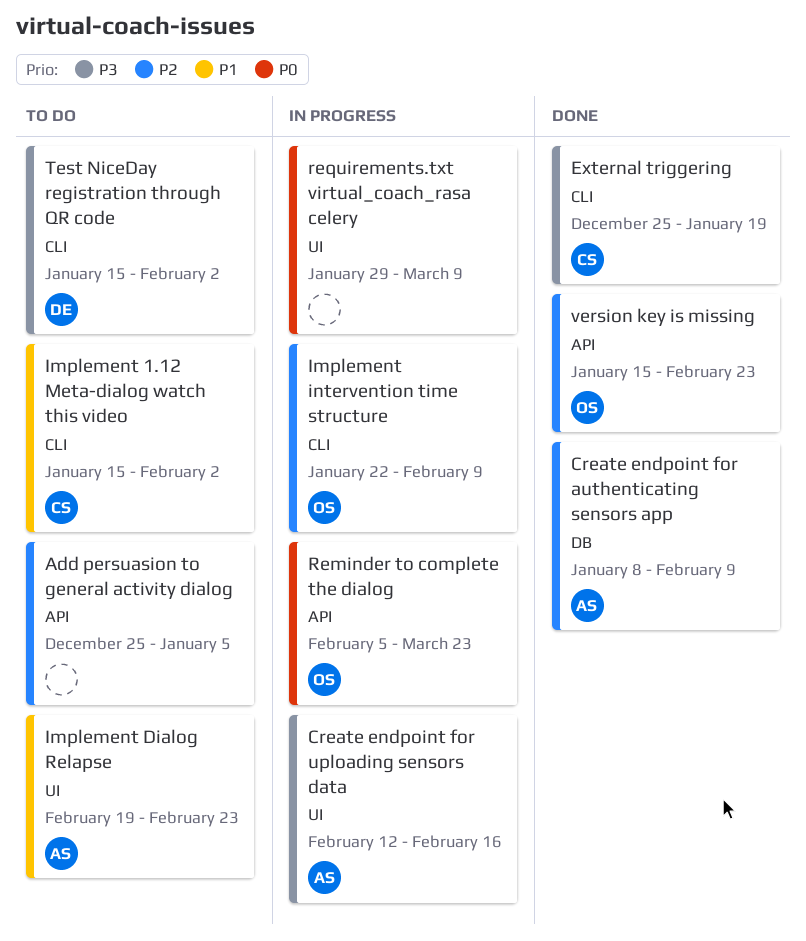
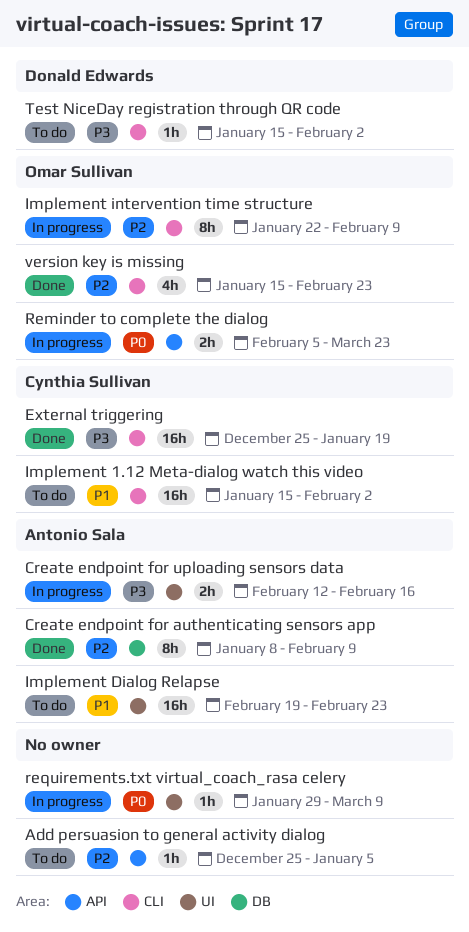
version key is missing, label: API -> CLI

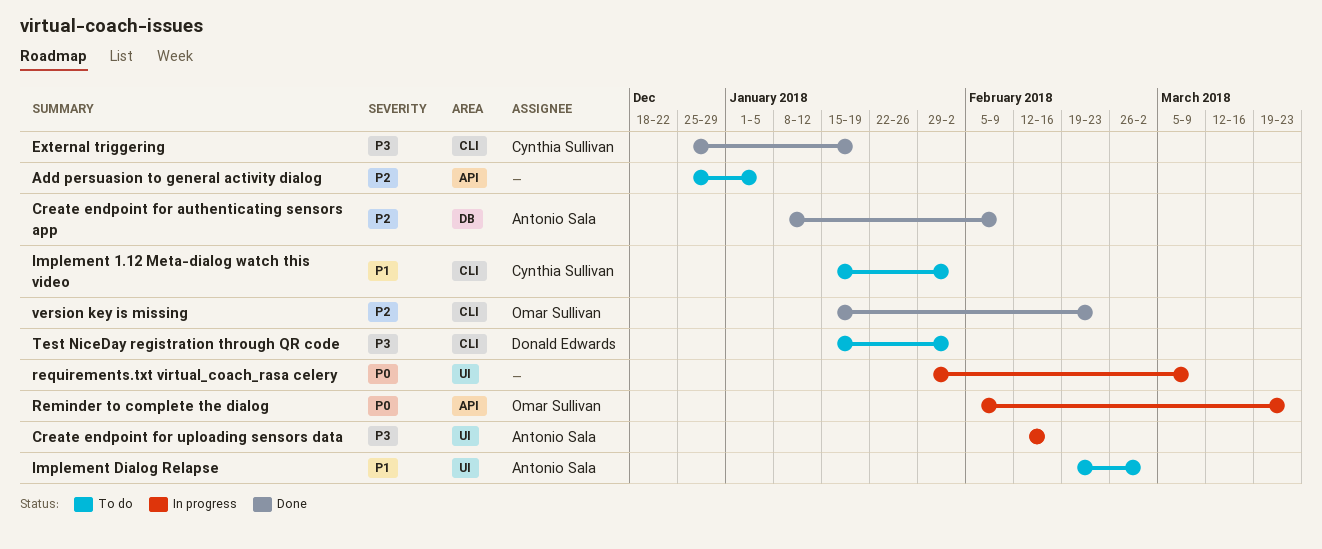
Implement Dialog Relapse, due: Feb 23 -> Mar 2
Implement intervention time structure: present -> none

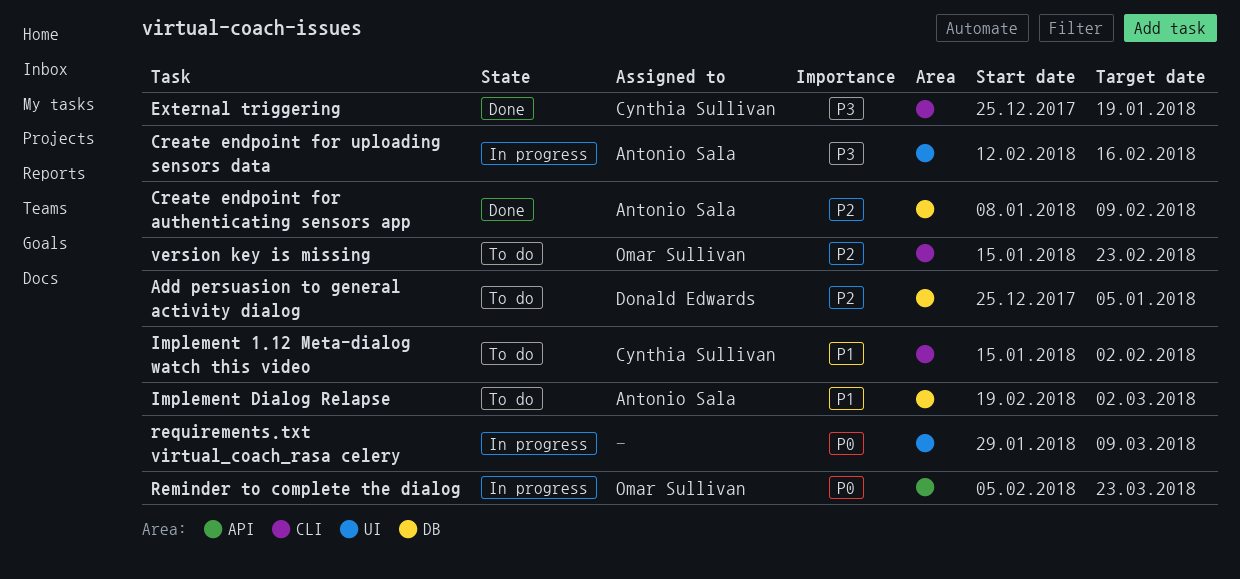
Add persuasion to general activity dialog, owner: none -> Donald Edwards
Add persuasion to general activity dialog, label: API -> DB
Implement Dialog Relapse, label: UI -> DB
Test NiceDay registration through QR code: present -> none
version key is missing, status: Done -> To do

